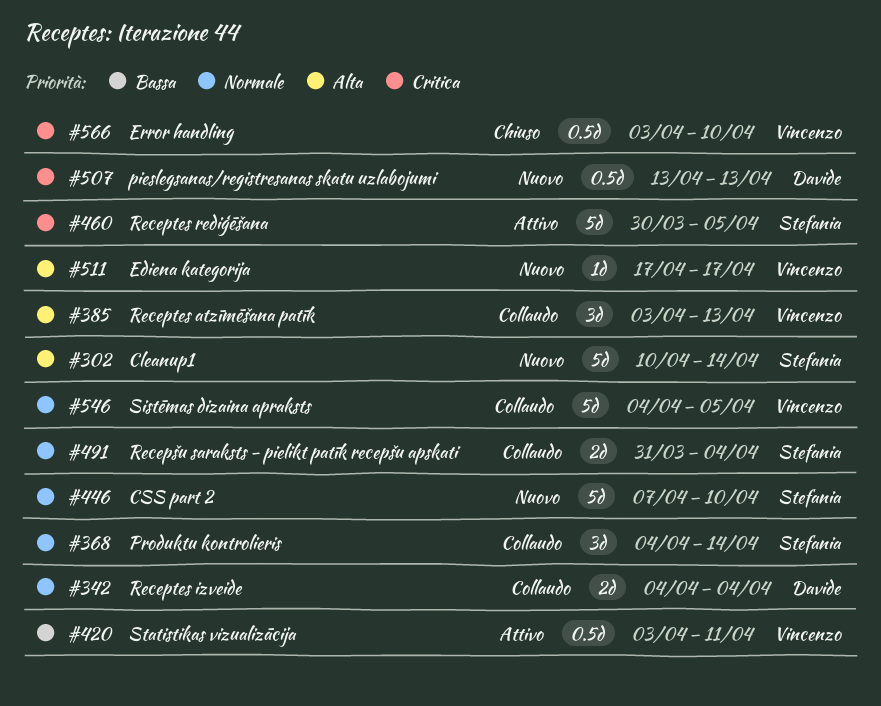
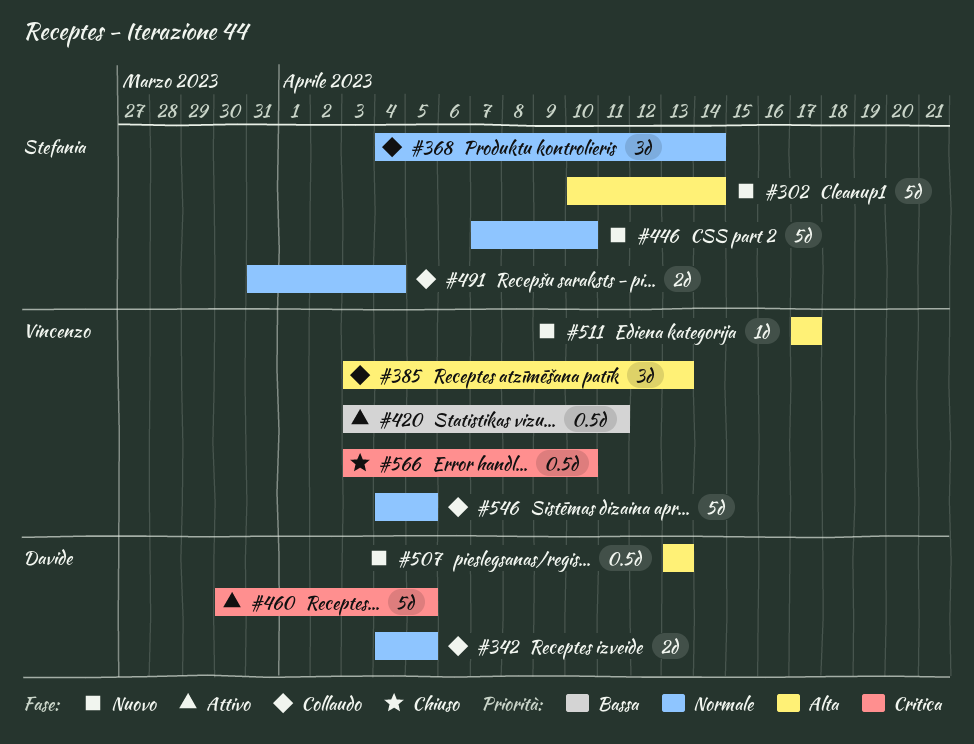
#342, due: Apr 4 -> Apr 5
#460, owner: Stefania -> Davide
#507, priority: Critica -> Alta

